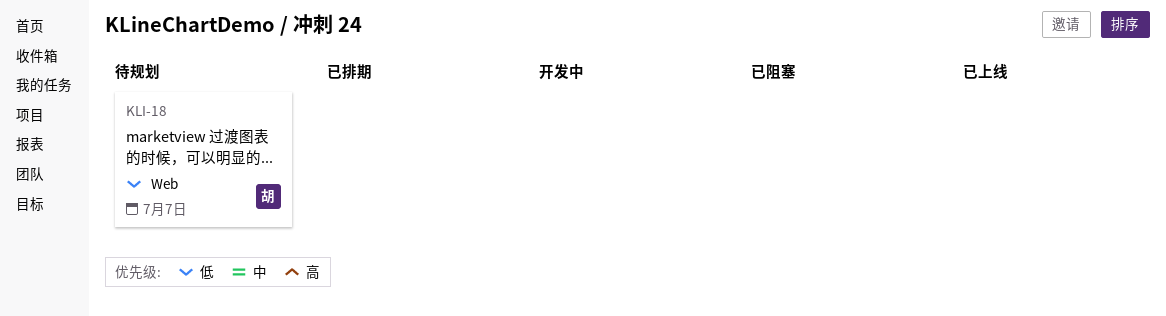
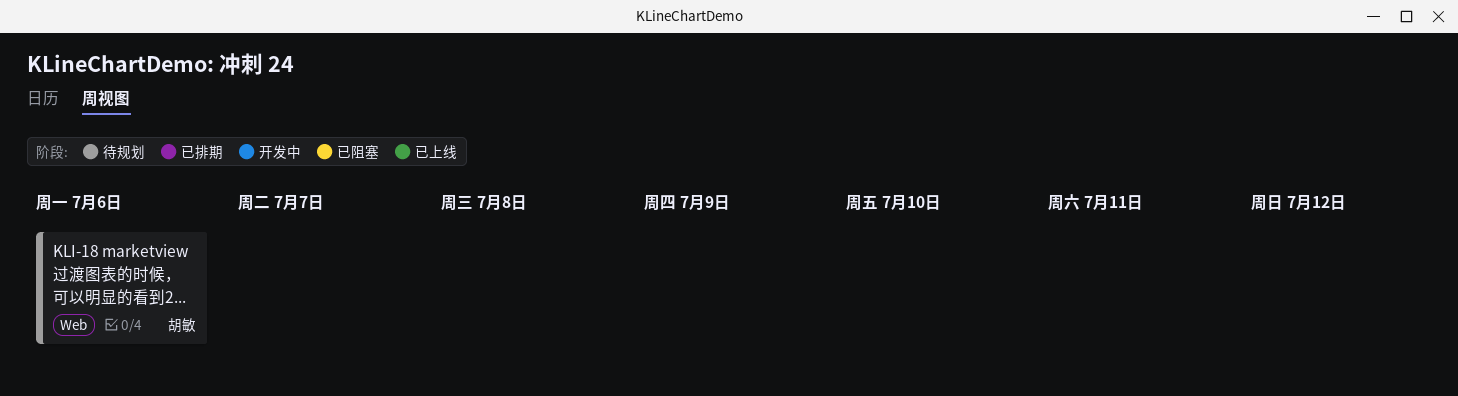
KLI-18, due: Jul 7 -> Jul 6

